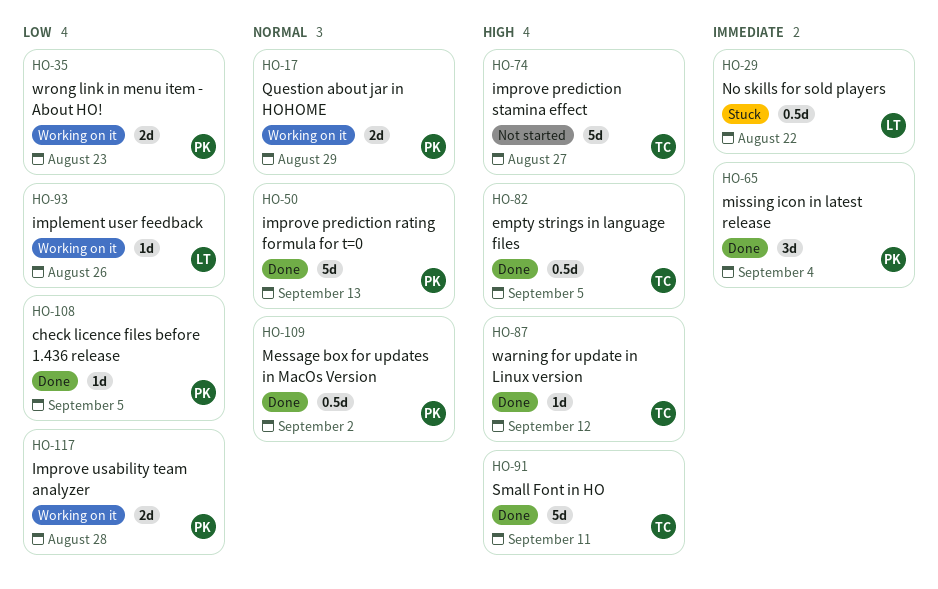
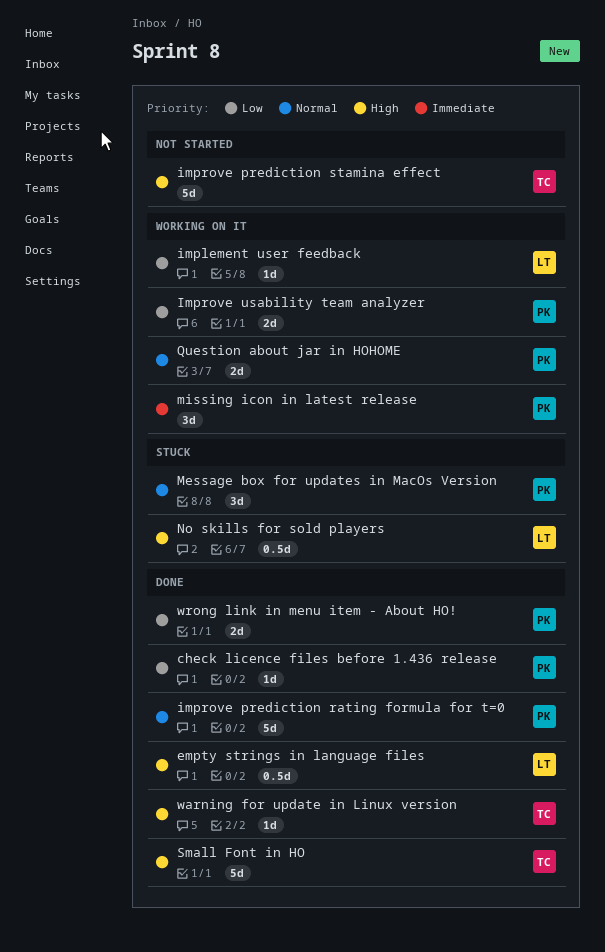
empty strings in language files, owner: TC -> LT
Message box for updates in MacOs Version, status: Done -> Stuck
Message box for updates in MacOs Version, estimate: 0.5d -> 3d
missing icon in latest release, status: Done -> Working on it
No skills for sold players, priority: Immediate -> High
wrong link in menu item - About HO!, status: Working on it -> Done

